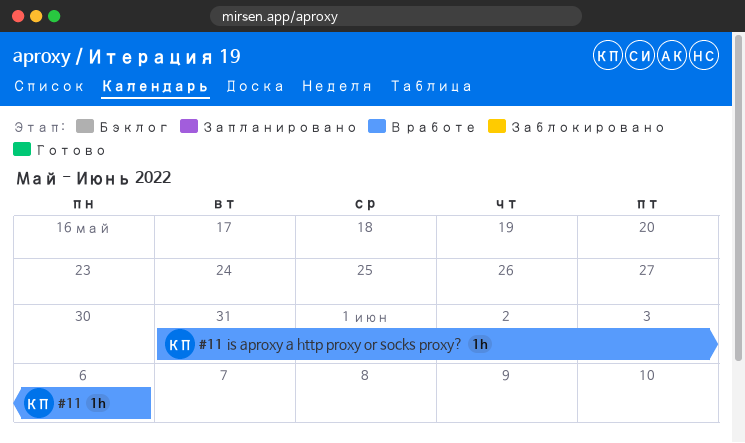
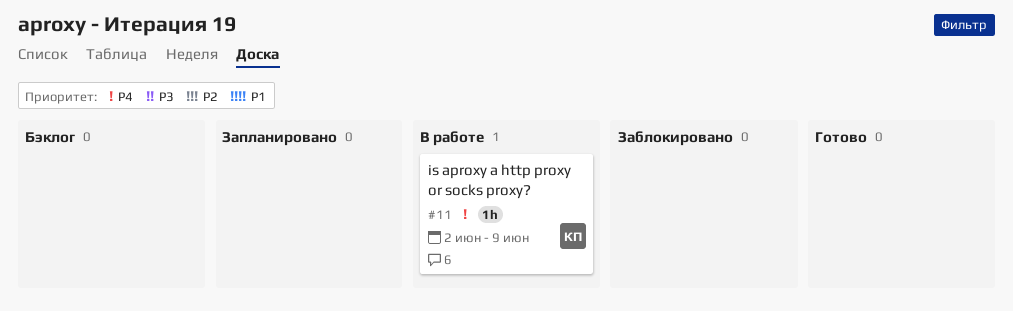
#11, start: May 31 -> Jun 2
#11, due: Jun 6 -> Jun 9

